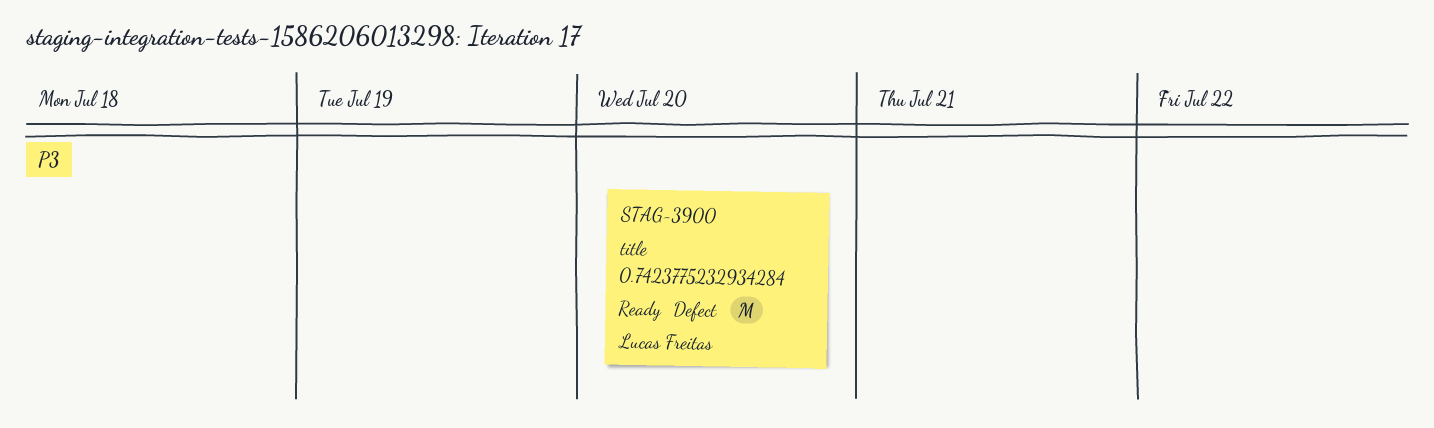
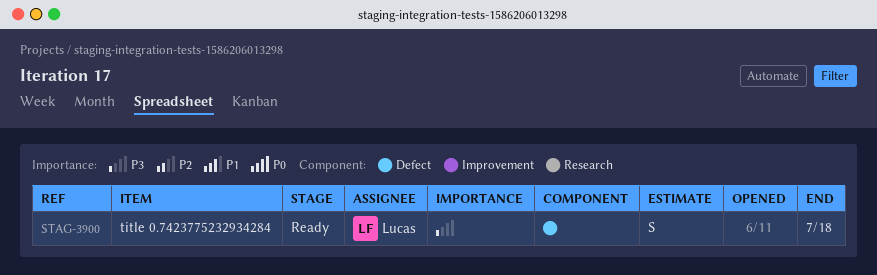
STAG-3900, estimate: M -> S
STAG-3900, due: Jul 20 -> Jul 18

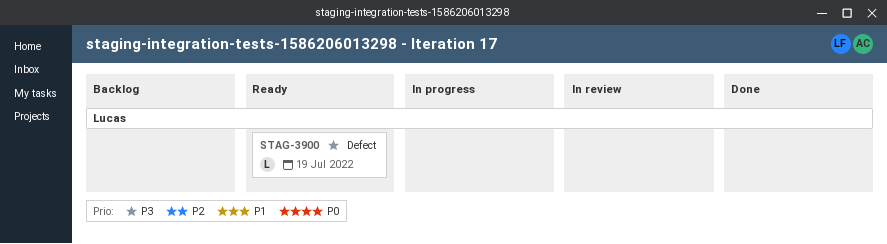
STAG-3900, estimate: S -> L
STAG-3900, due: Jul 18 -> Jul 19

